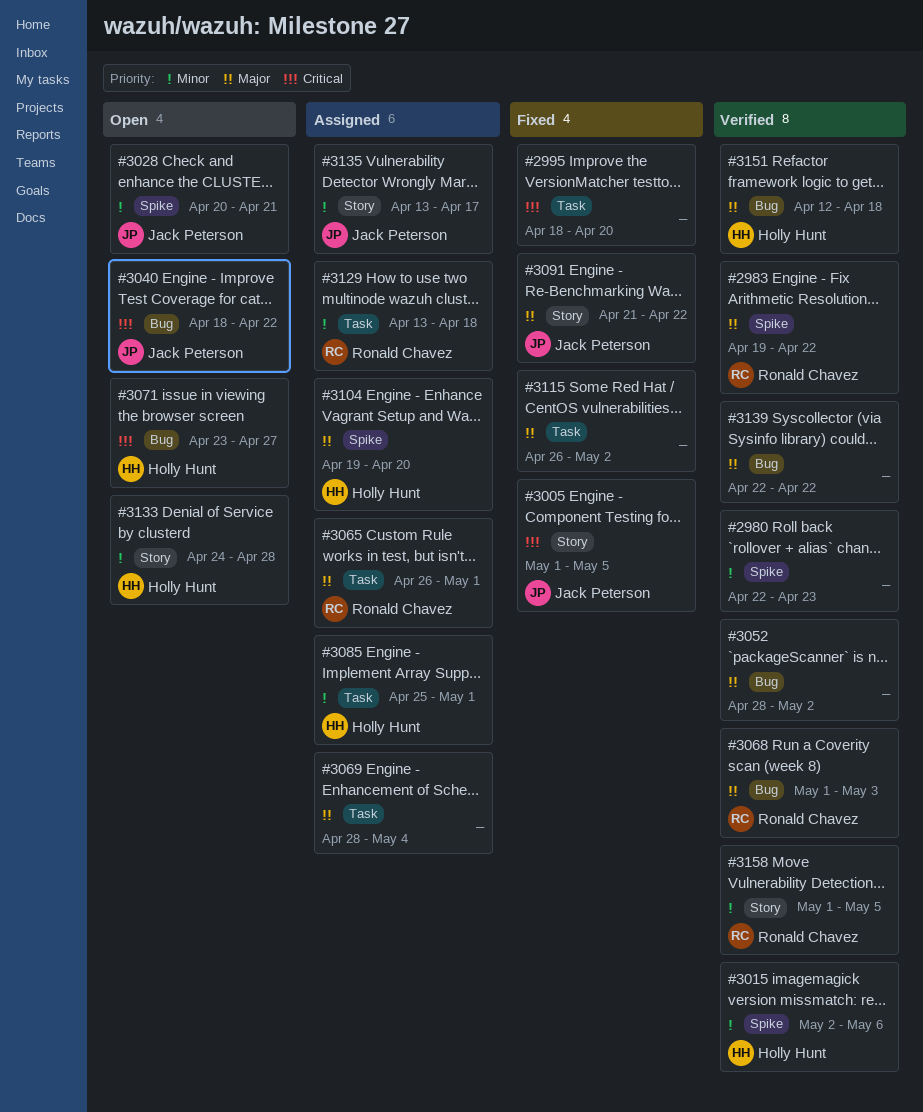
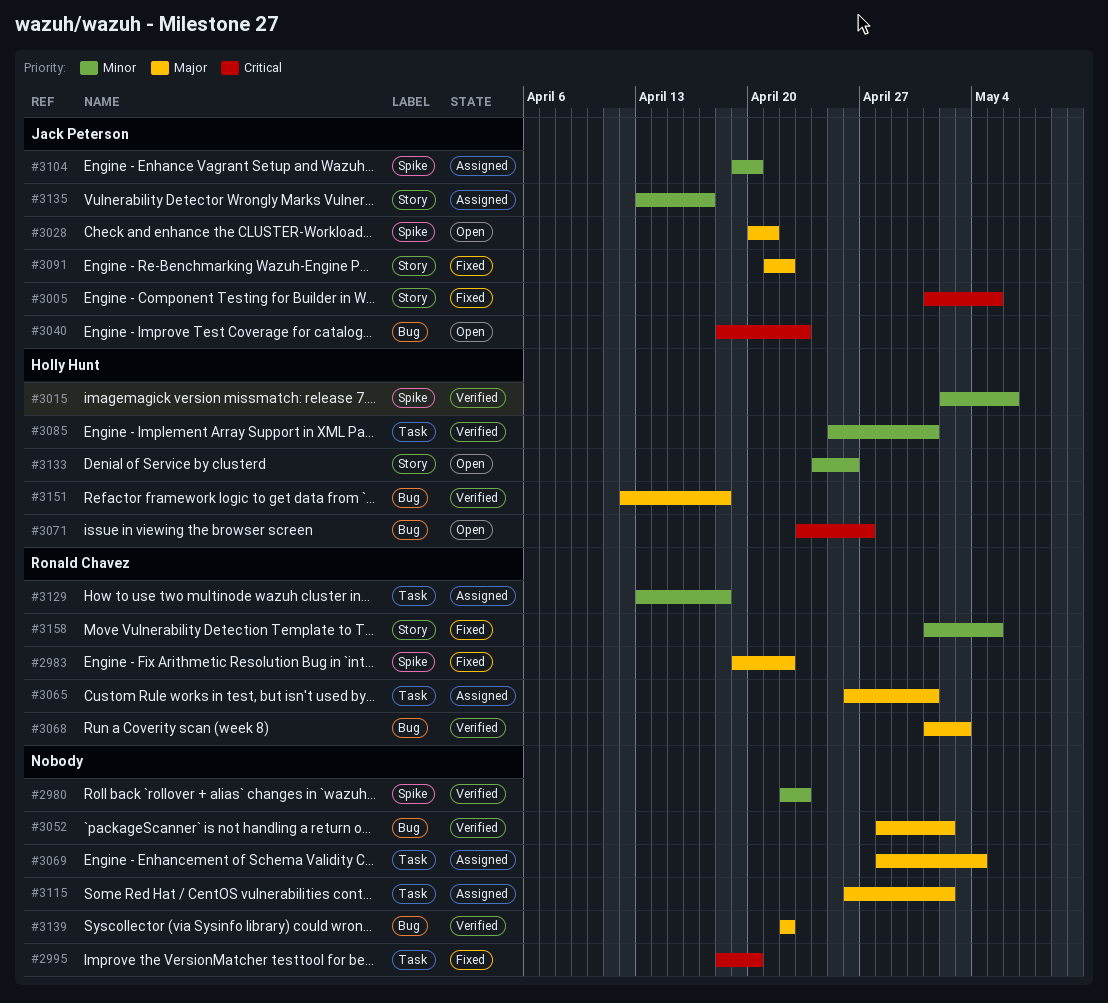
#2983, status: Verified -> Fixed
#3028, priority: Minor -> Major
#3040, due: Apr 22 -> Apr 23
#3085, status: Assigned -> Verified
#3104, owner: Holly Hunt -> Jack Peterson
#3104, priority: Major -> Minor
#3115, status: Fixed -> Assigned
#3133, due: Apr 28 -> Apr 26
#3158, status: Verified -> Fixed

